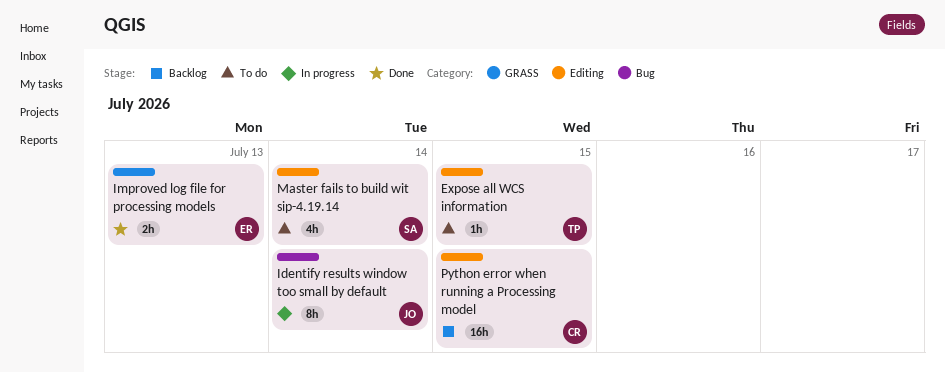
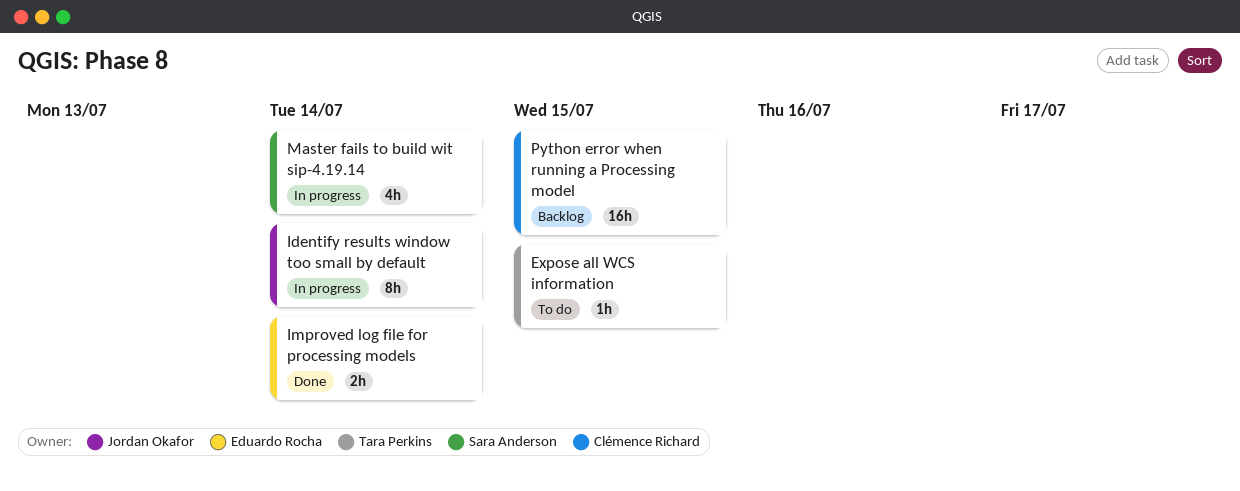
Improved log file for processing models, due: Jul 13 -> Jul 14
Master fails to build wit sip-4.19.14, status: To do -> In progress

